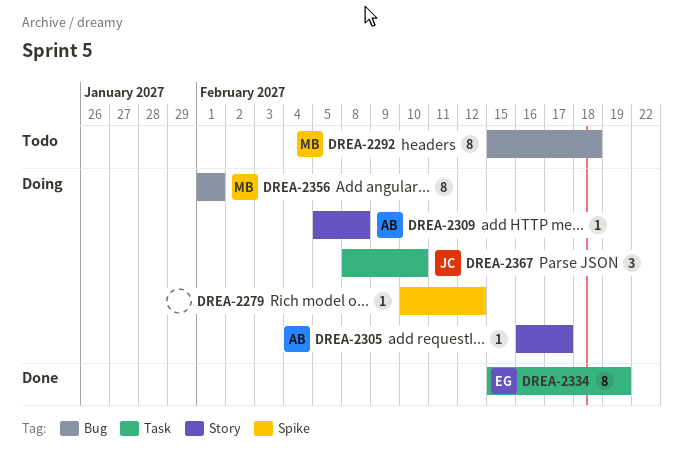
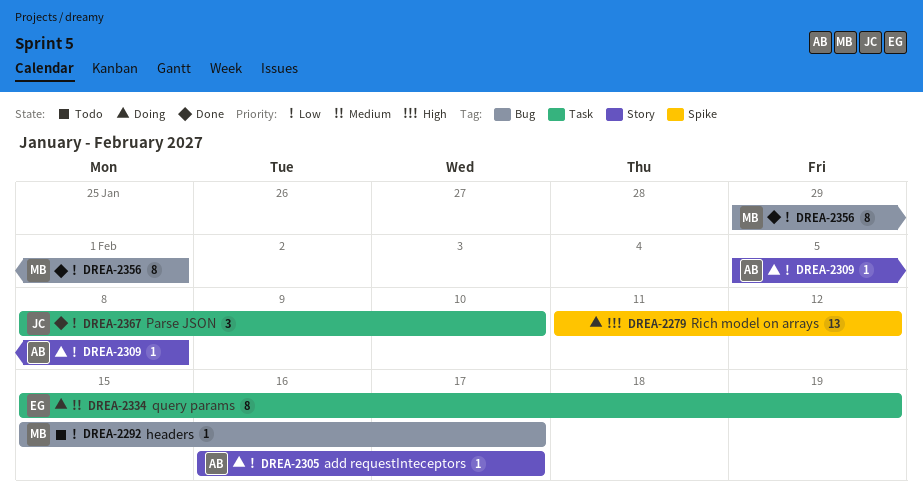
DREA-2279, estimate: 1 -> 13
DREA-2279, start: Feb 10 -> Feb 11
DREA-2292, estimate: 8 -> 1
DREA-2292, due: Feb 18 -> Feb 17
DREA-2334, status: Done -> Doing
DREA-2356, status: Doing -> Done
DREA-2356, start: Feb 1 -> Jan 29
DREA-2367, status: Doing -> Done

